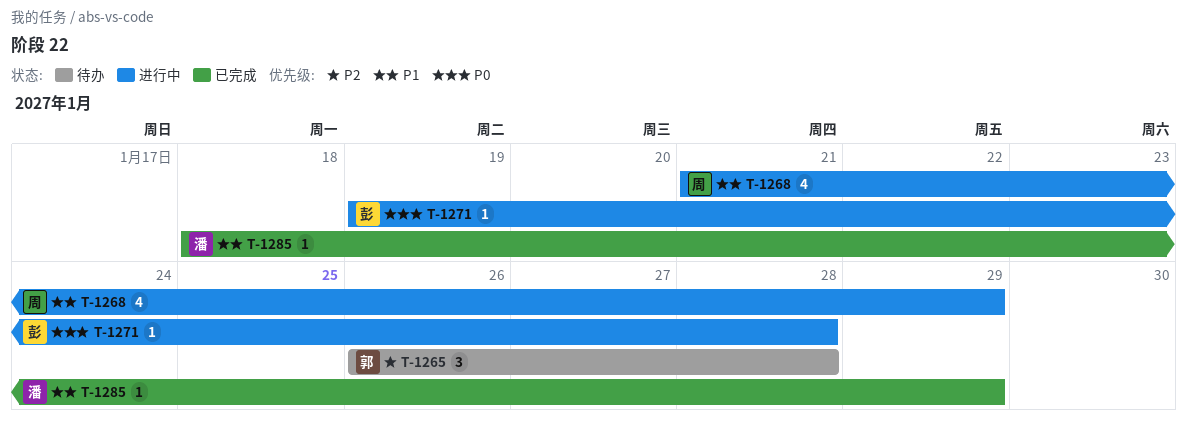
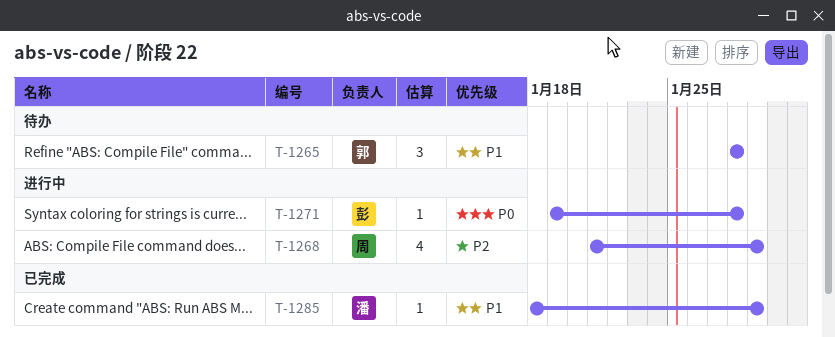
T-1265, priority: P2 -> P1
T-1265, start: Jan 26 -> Jan 28
T-1268, priority: P1 -> P2

